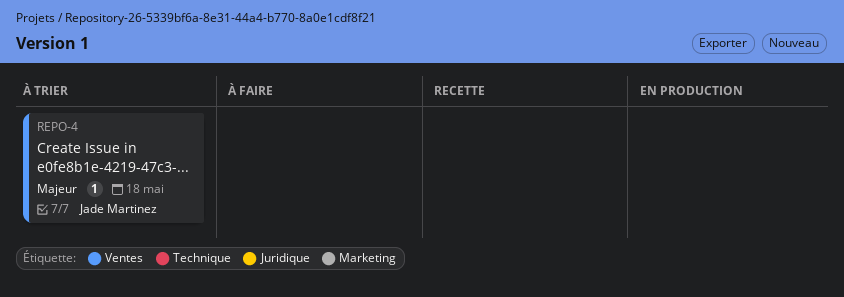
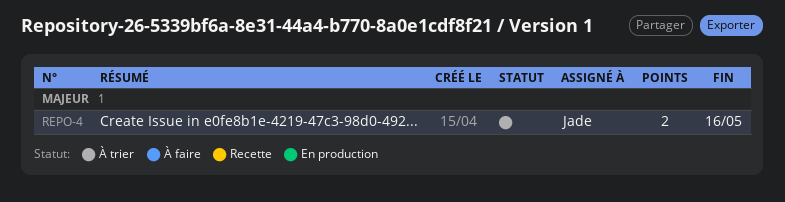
REPO-4, estimate: 1 -> 2
REPO-4, due: May 18 -> May 16

